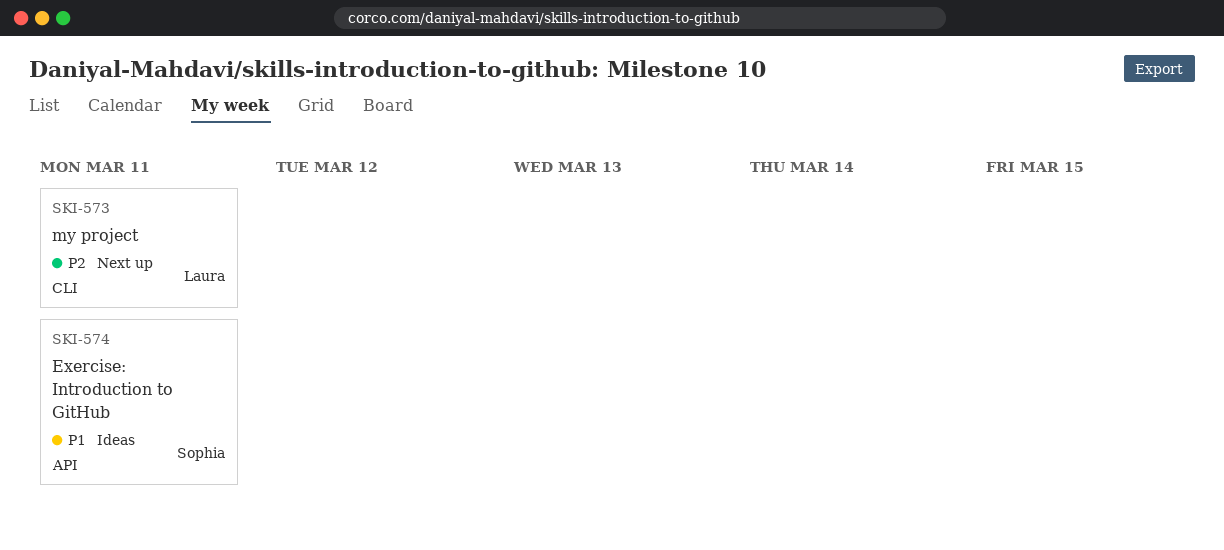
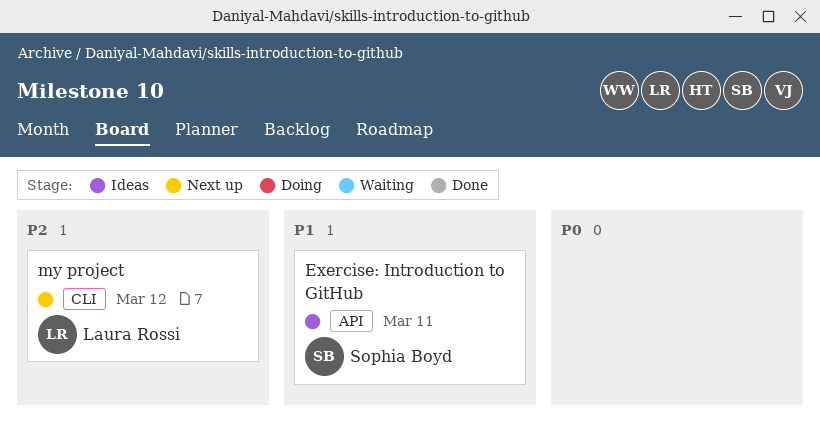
my project, due: Mar 11 -> Mar 12

